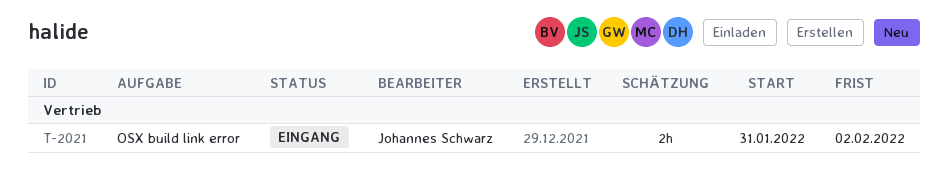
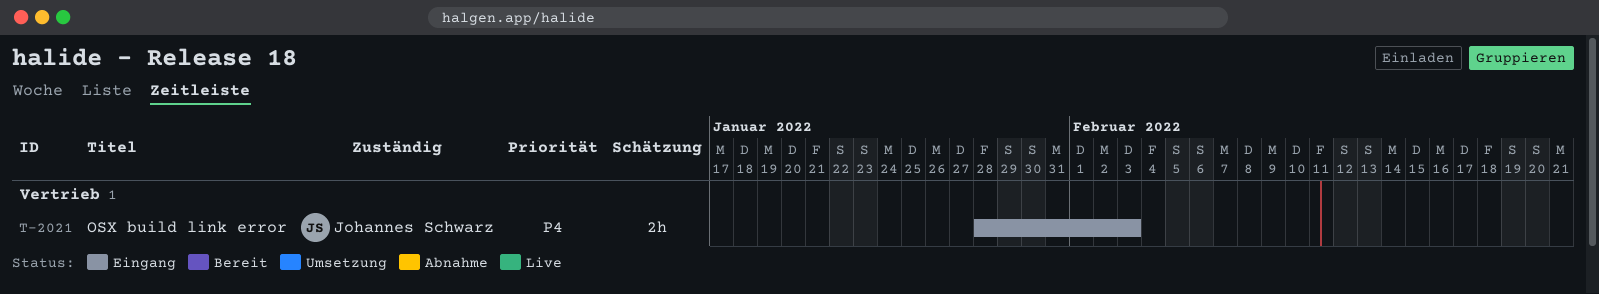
T-2021, start: Jan 31 -> Jan 28
T-2021, due: Feb 2 -> Feb 3

